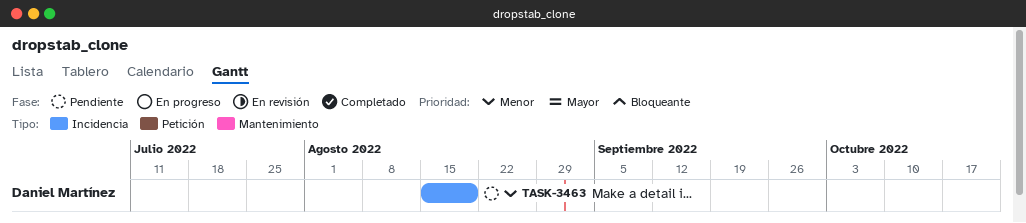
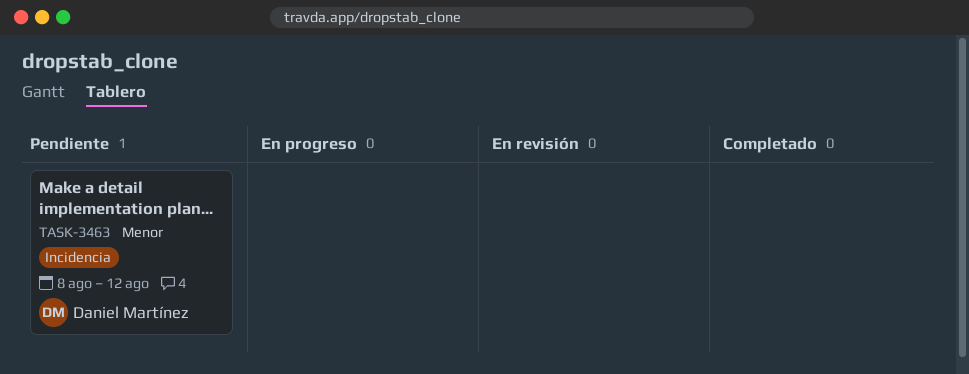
TASK-3463, start: Aug 15 -> Aug 8
TASK-3463, due: Aug 19 -> Aug 12

